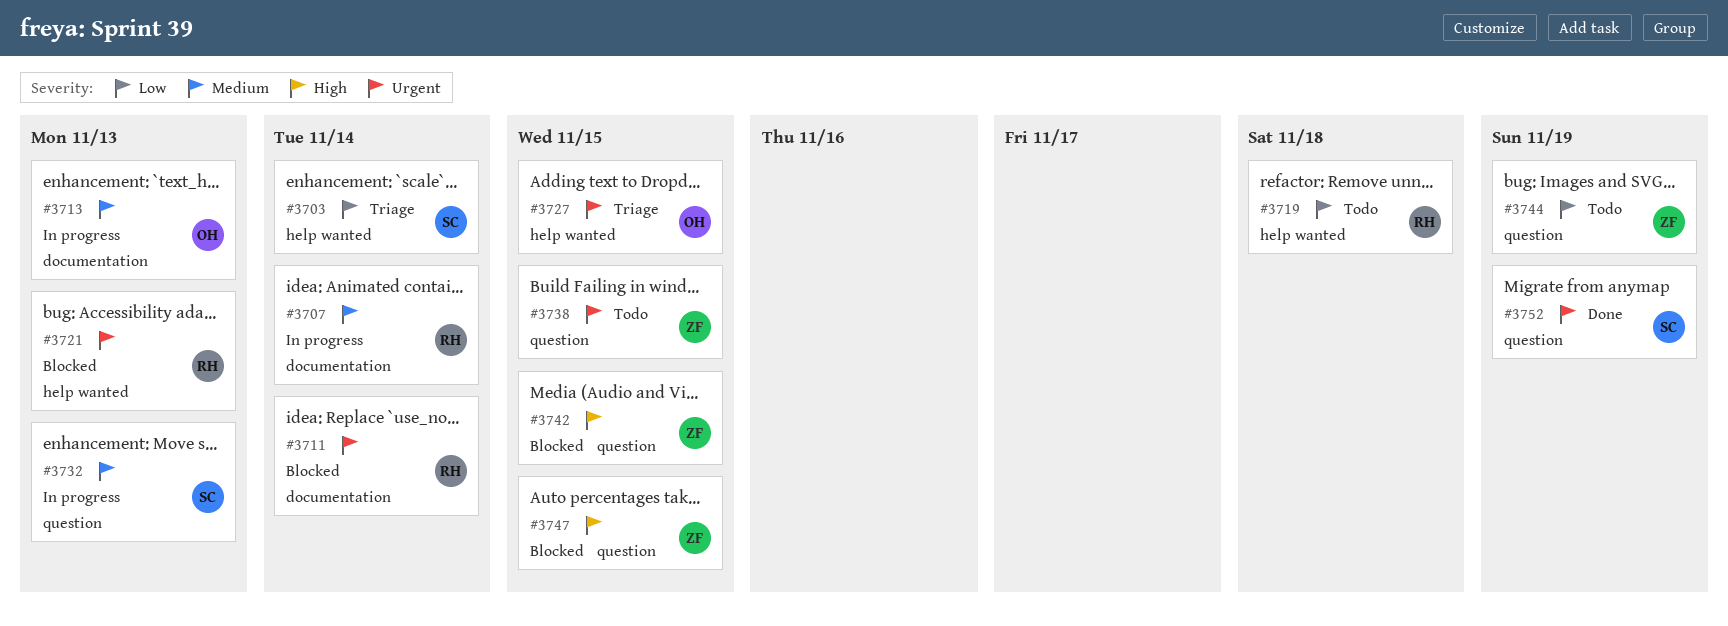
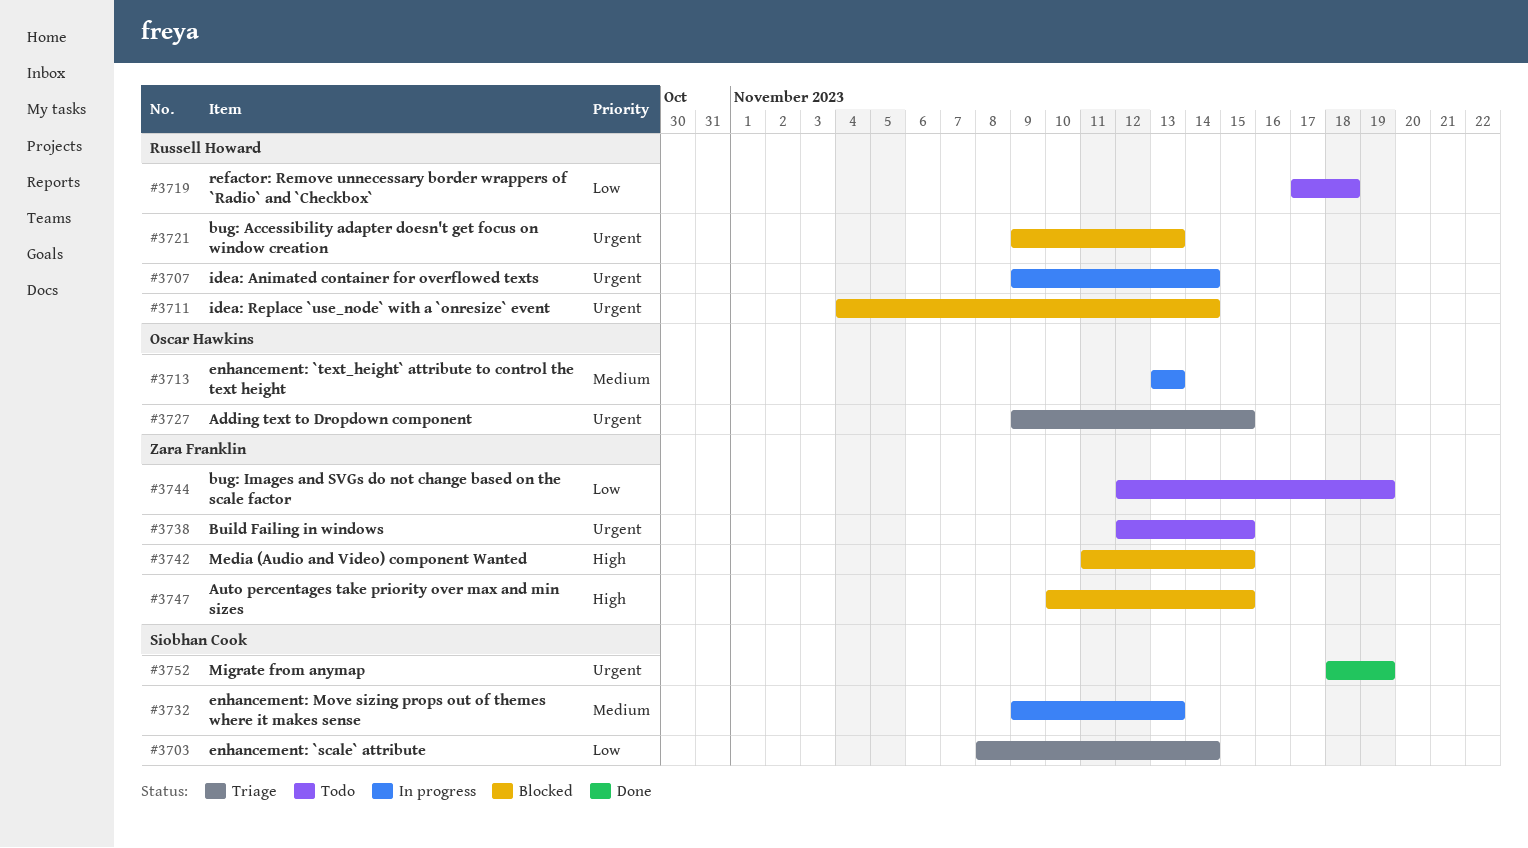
#3707, priority: Medium -> Urgent

